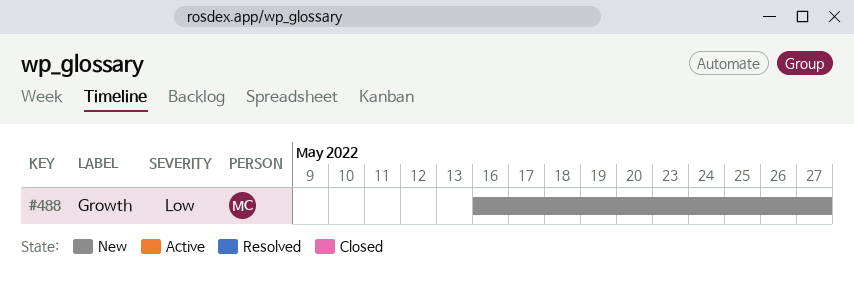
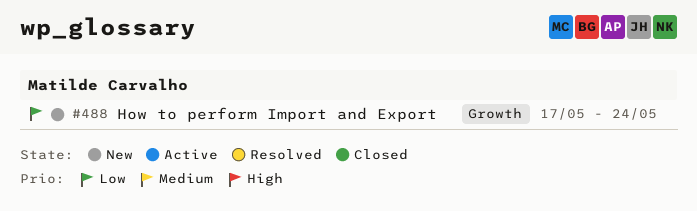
#488, start: May 16 -> May 17
#488, due: May 27 -> May 24

